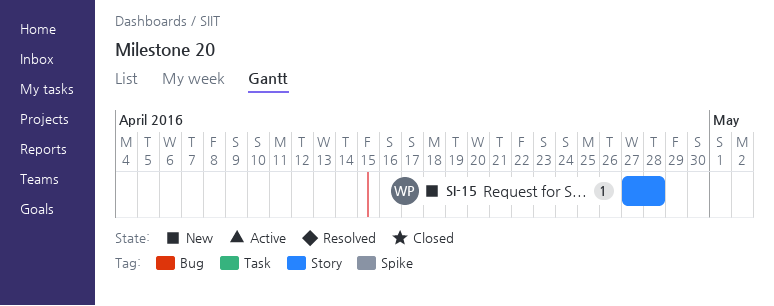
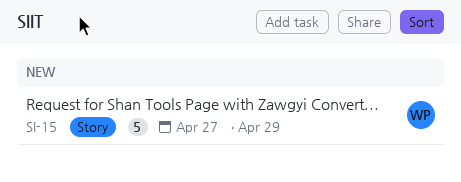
SI-15, estimate: 1 -> 5
SI-15, due: Apr 28 -> Apr 29

